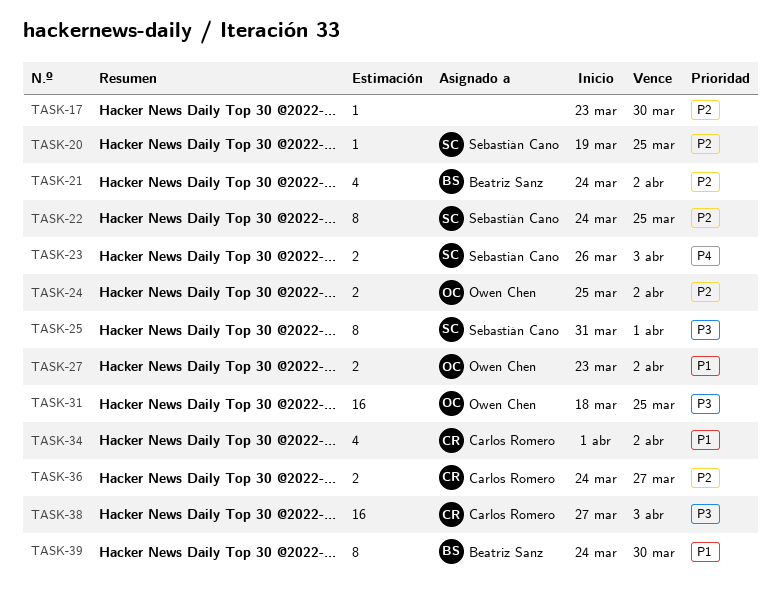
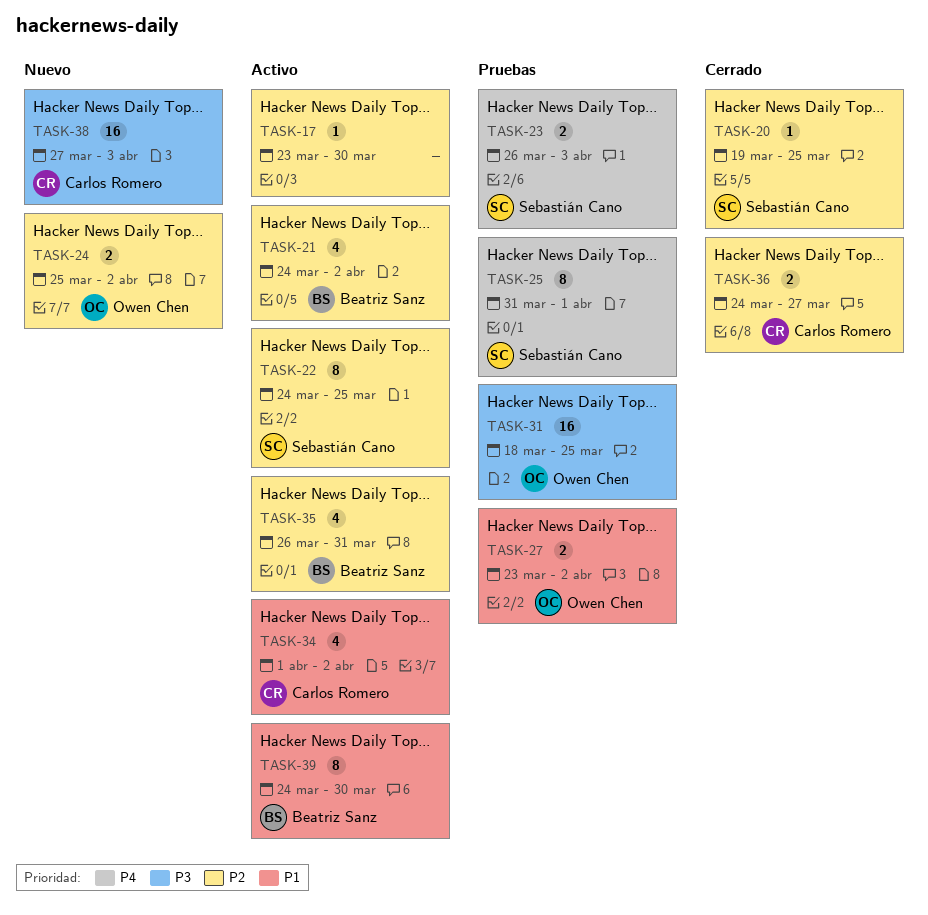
TASK-25, priority: P3 -> P4
TASK-35: none -> present

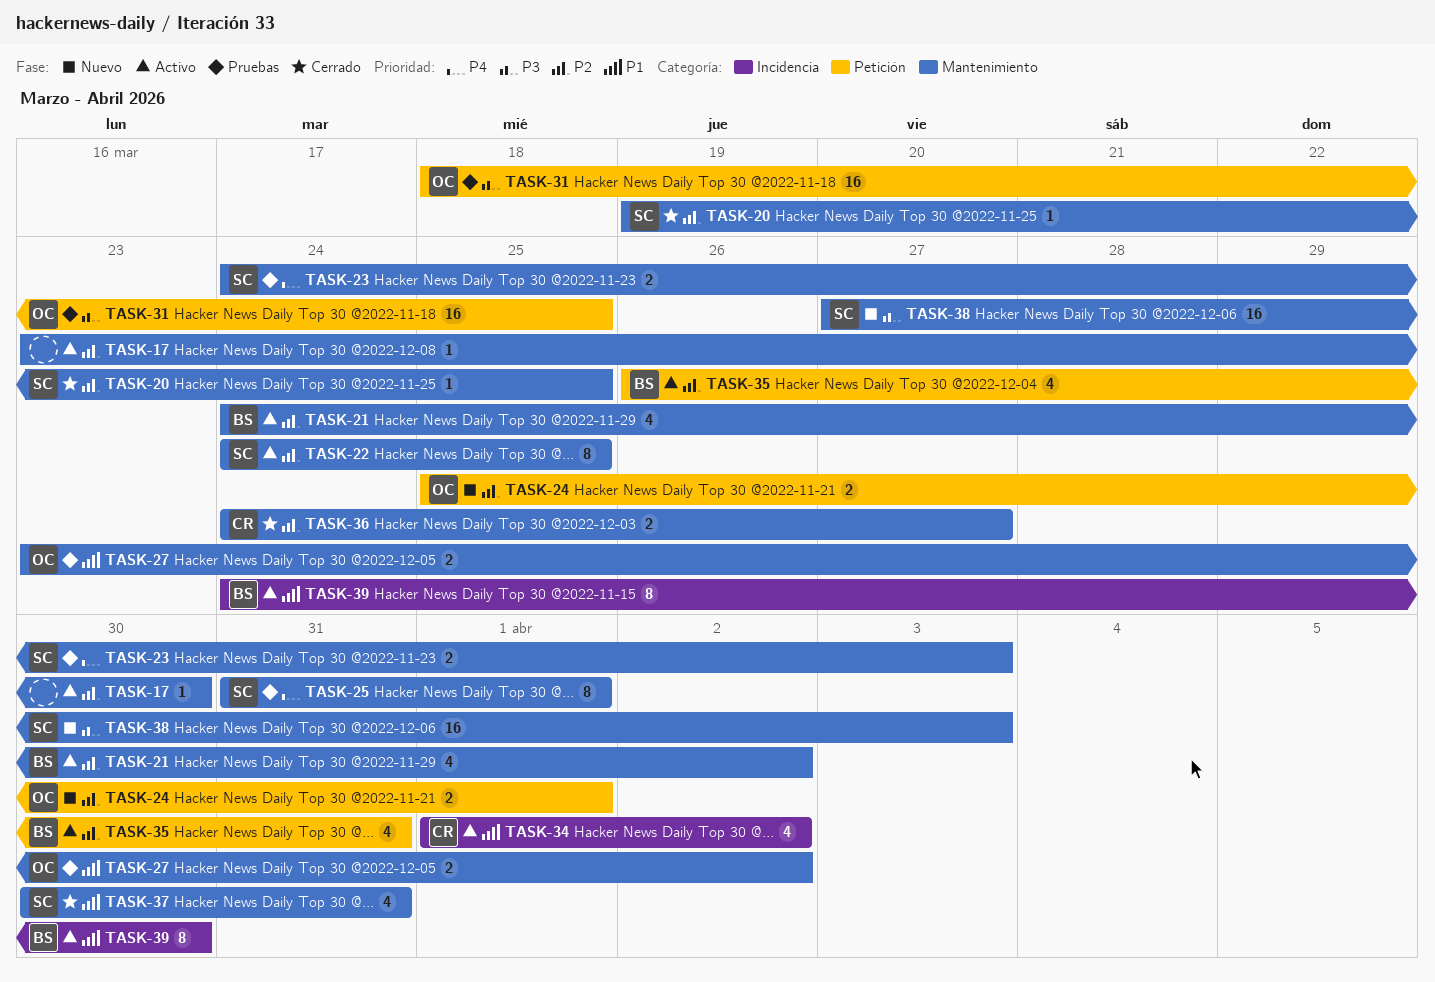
TASK-23, start: Mar 26 -> Mar 24
TASK-24, due: Apr 2 -> Apr 1
TASK-37: none -> present
TASK-38, owner: Carlos Romero -> Sebastián Cano

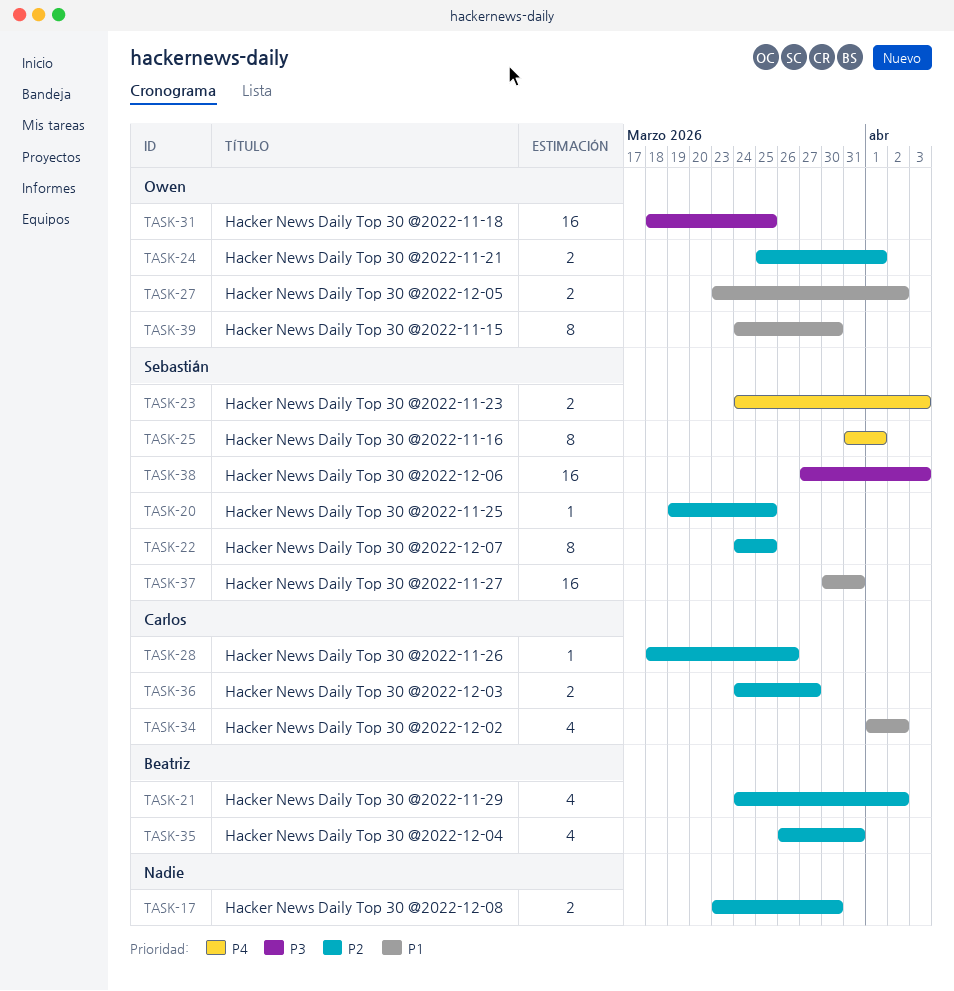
TASK-17, estimate: 1 -> 2
TASK-28: none -> present
TASK-37, estimate: 4 -> 16
TASK-39, owner: Beatriz -> Owen

